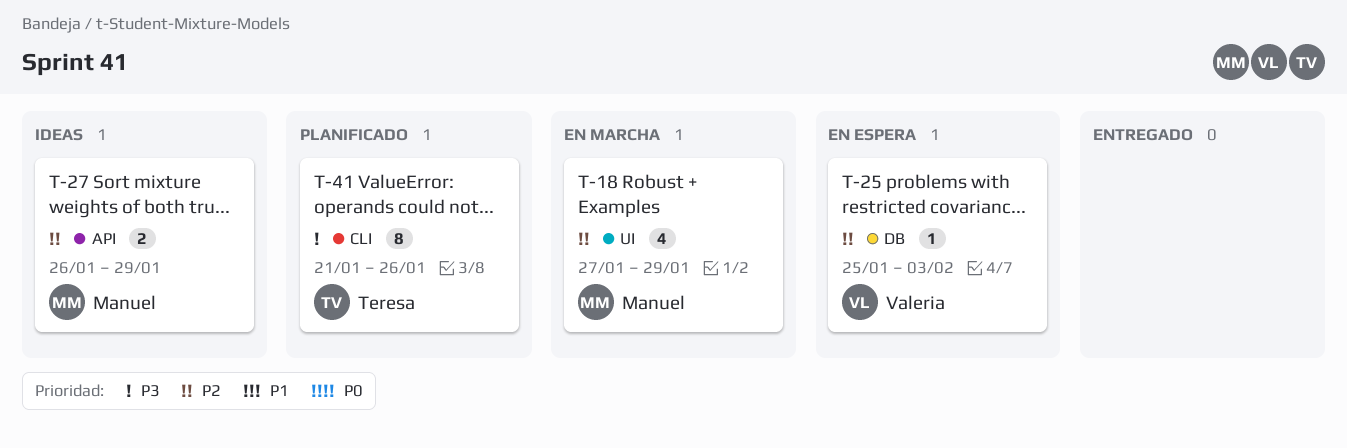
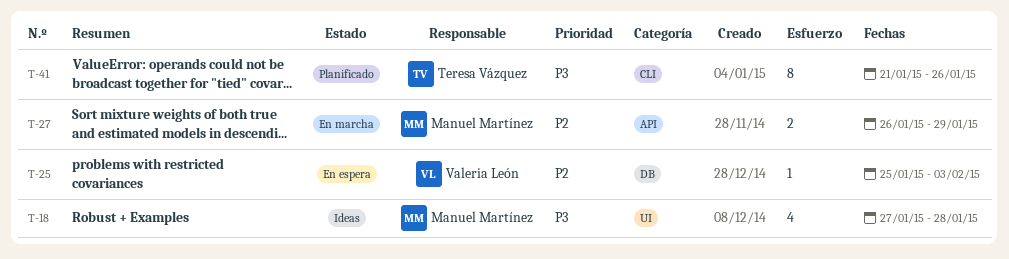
T-18, status: En marcha -> Ideas
T-18, priority: P2 -> P3
T-18, due: Jan 29 -> Jan 28
T-27, status: Ideas -> En marcha

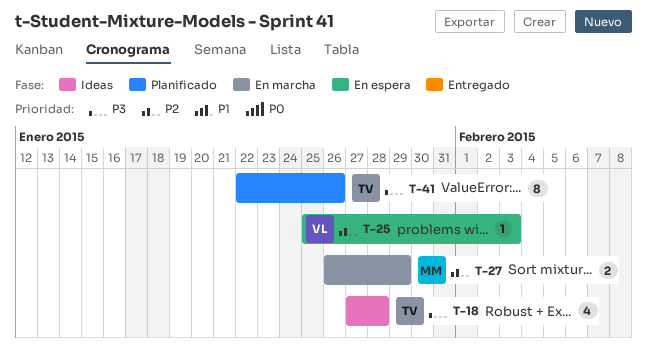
T-18, owner: Manuel Martínez -> Teresa Vázquez
T-41, start: Jan 21 -> Jan 22

